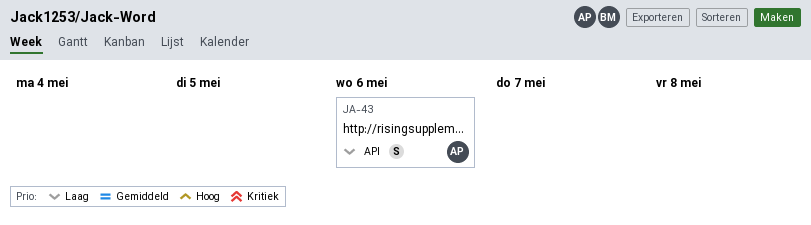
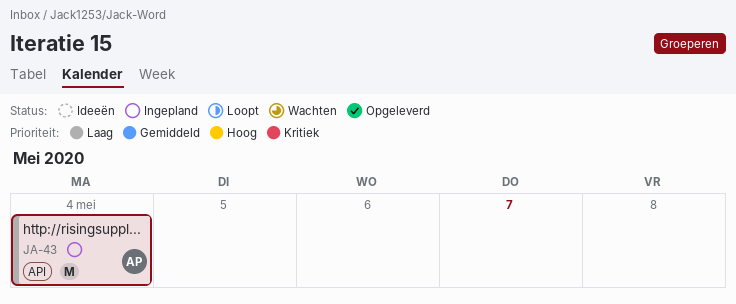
JA-43, estimate: S -> M
JA-43, due: May 6 -> May 4

